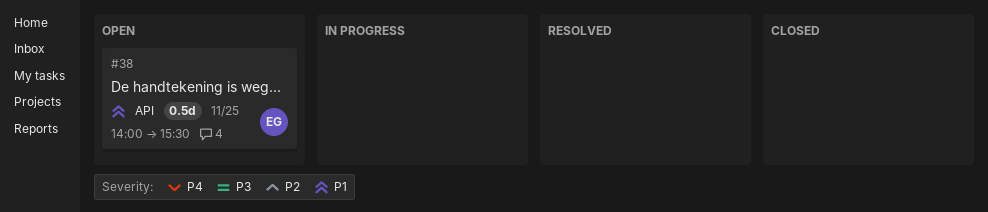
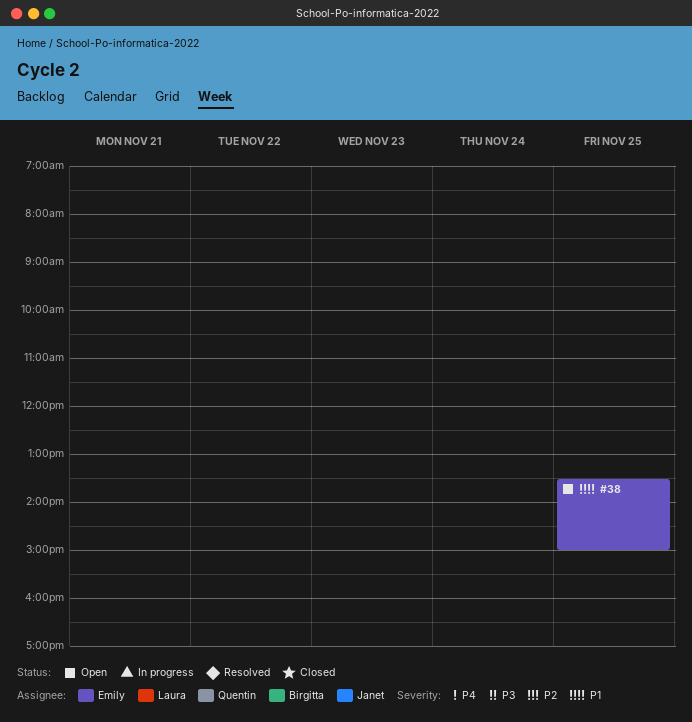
#38, begins: 14:00 -> 13:30
#38, ends: 15:30 -> 15:00

